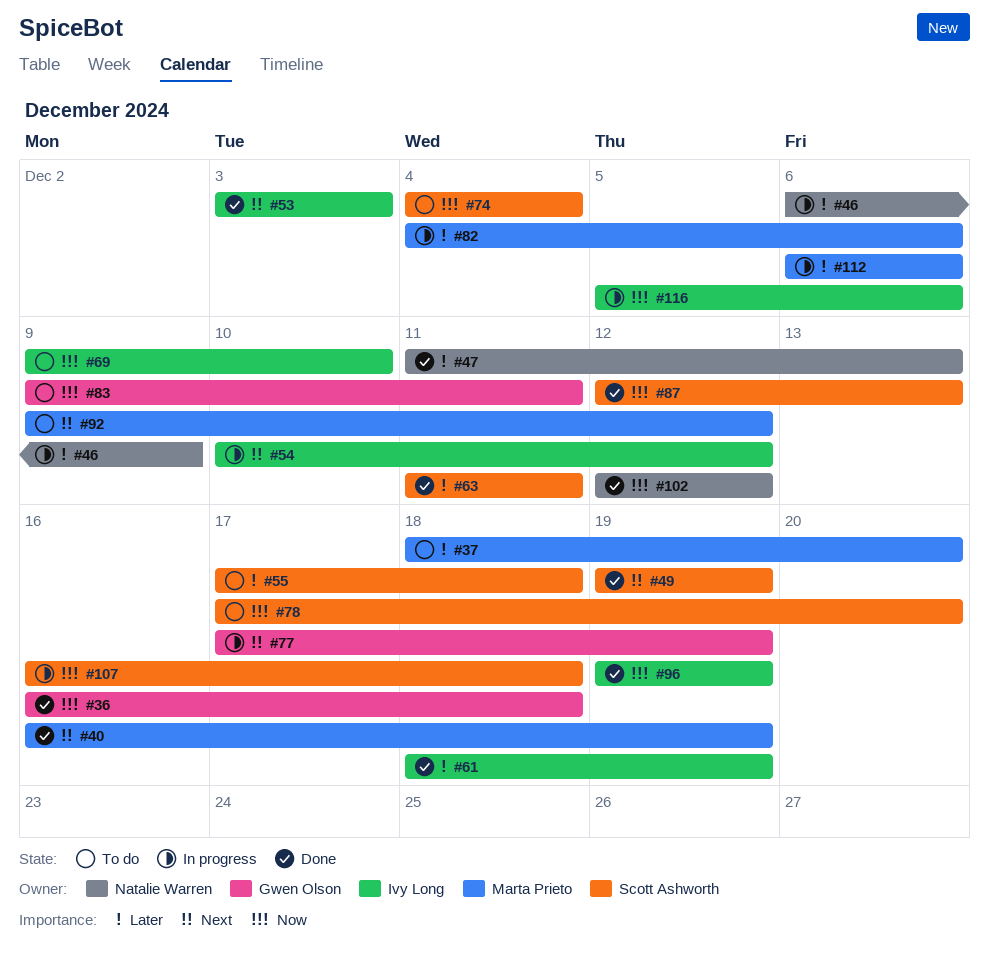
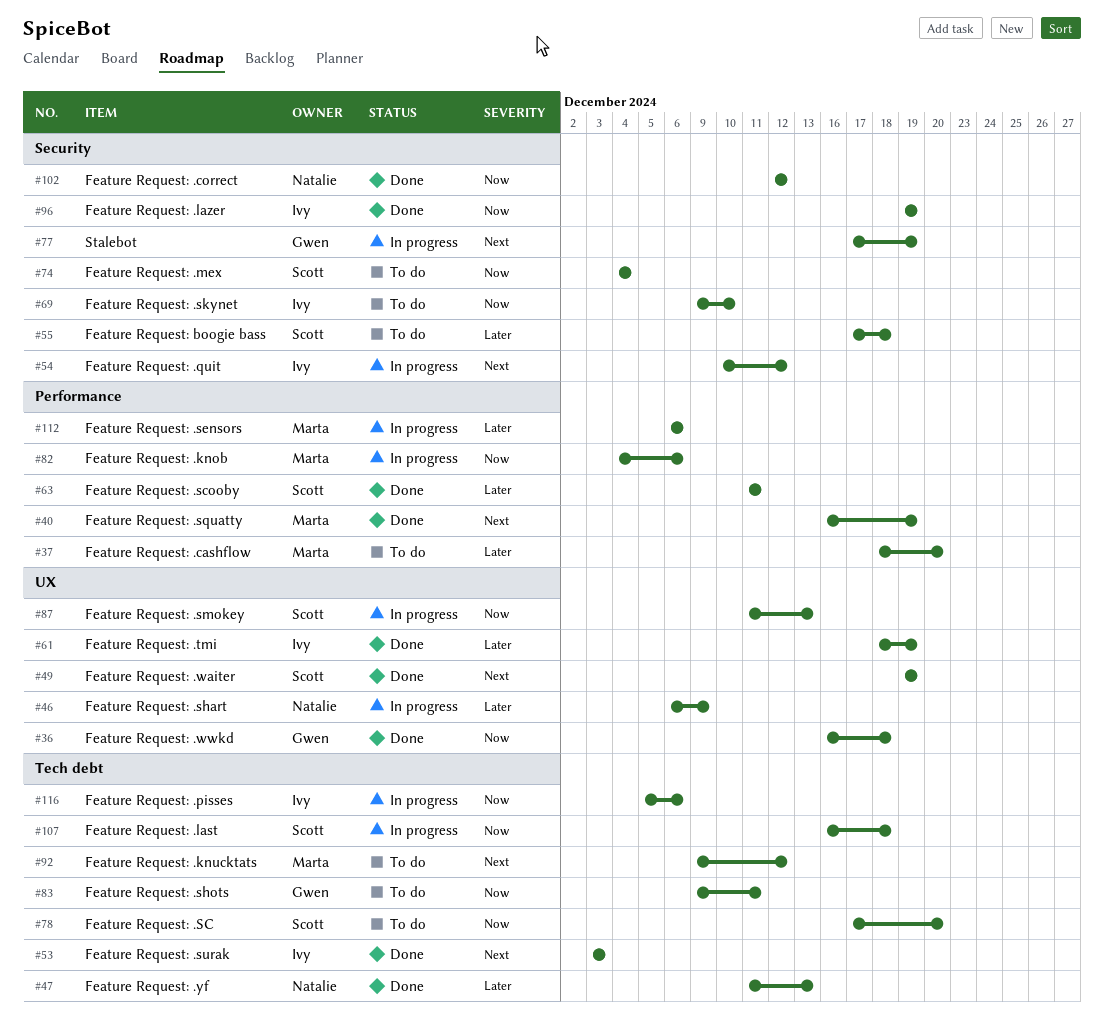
#82, priority: Later -> Now
#87, status: Done -> In progress
#87, start: Dec 12 -> Dec 11

